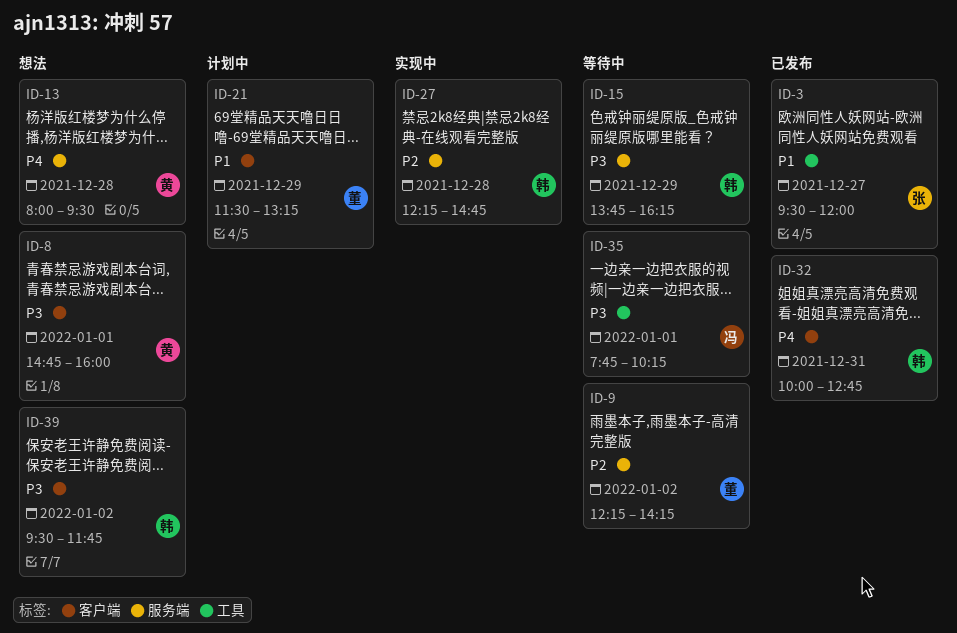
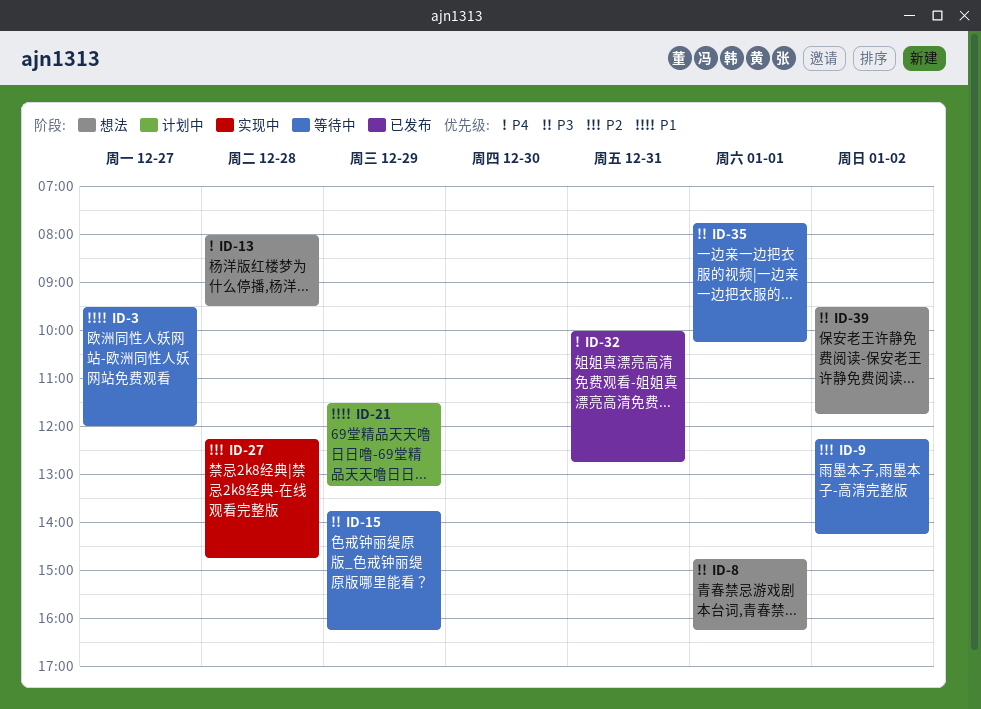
ID-3, status: 已发布 -> 等待中
ID-8, ends: 16:00 -> 16:15

